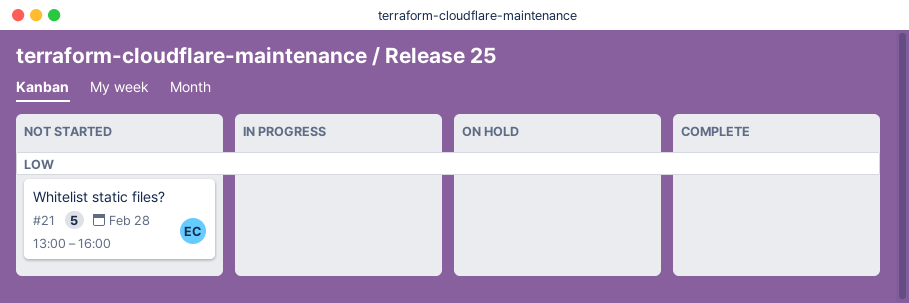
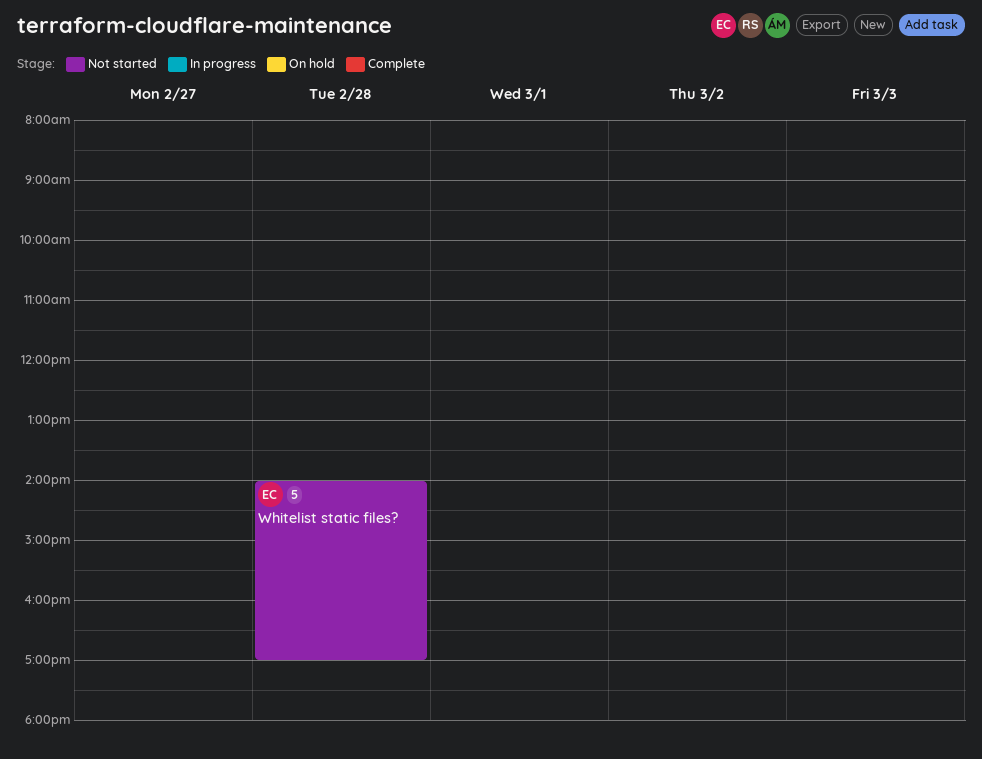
Whitelist static files?, begins: 13:00 -> 14:00
Whitelist static files?, ends: 16:00 -> 17:00

